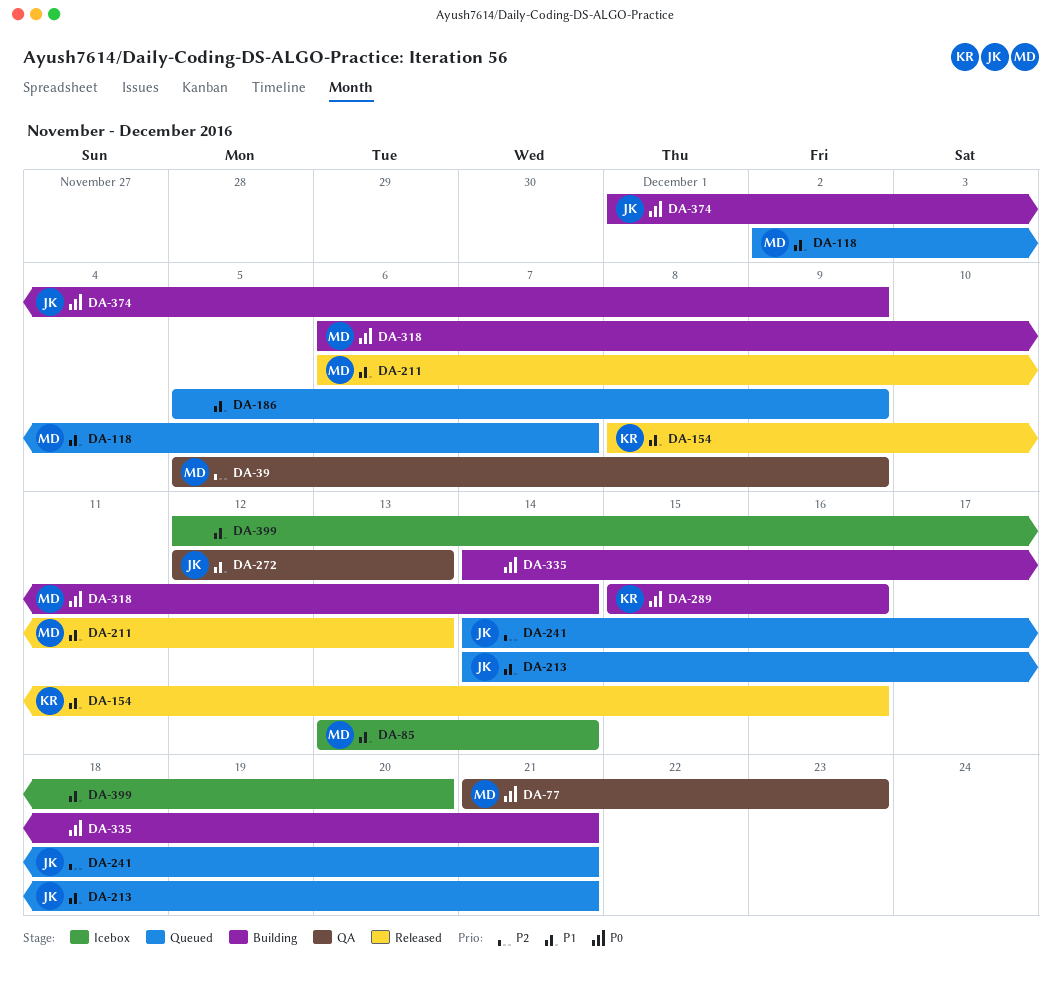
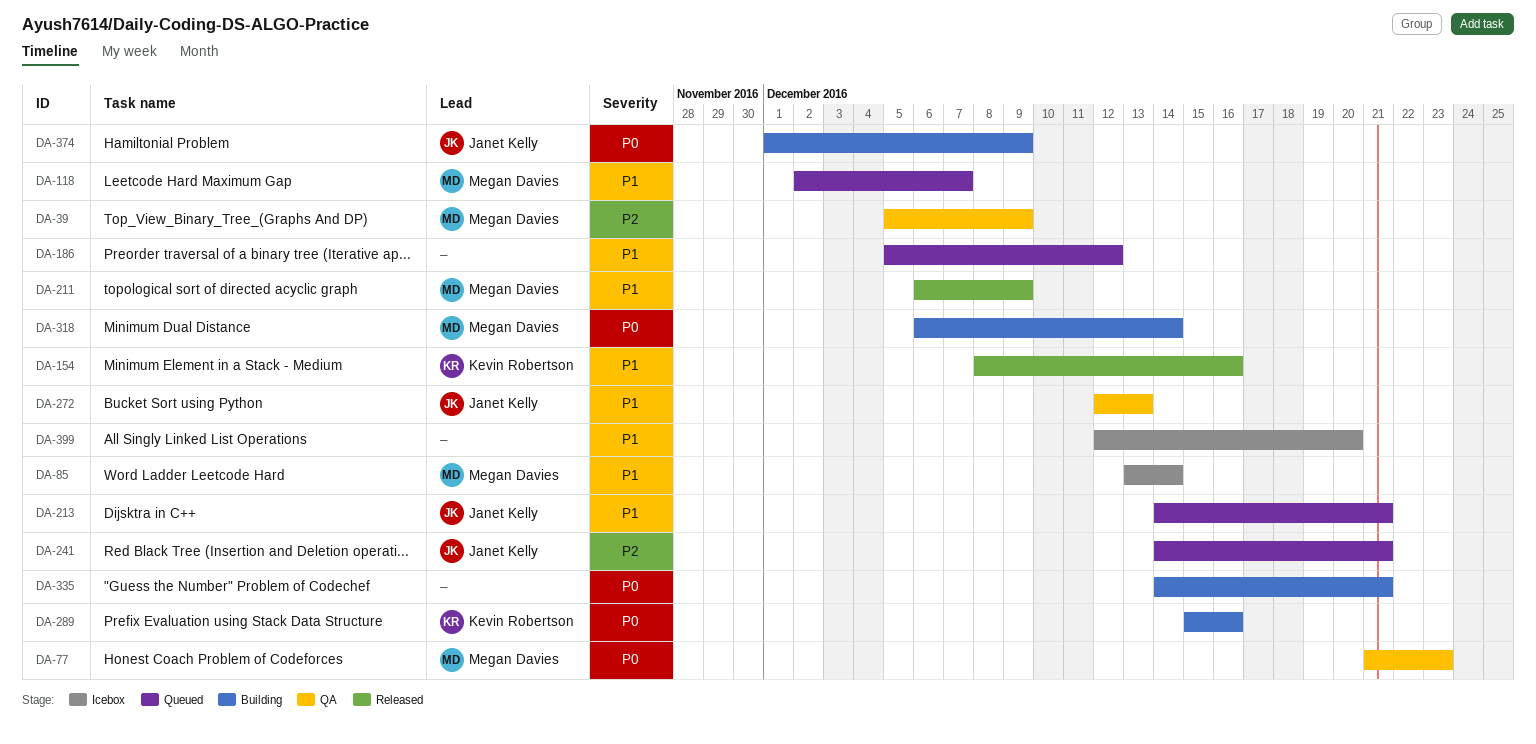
DA-186, due: Dec 9 -> Dec 12
DA-211, due: Dec 13 -> Dec 9

